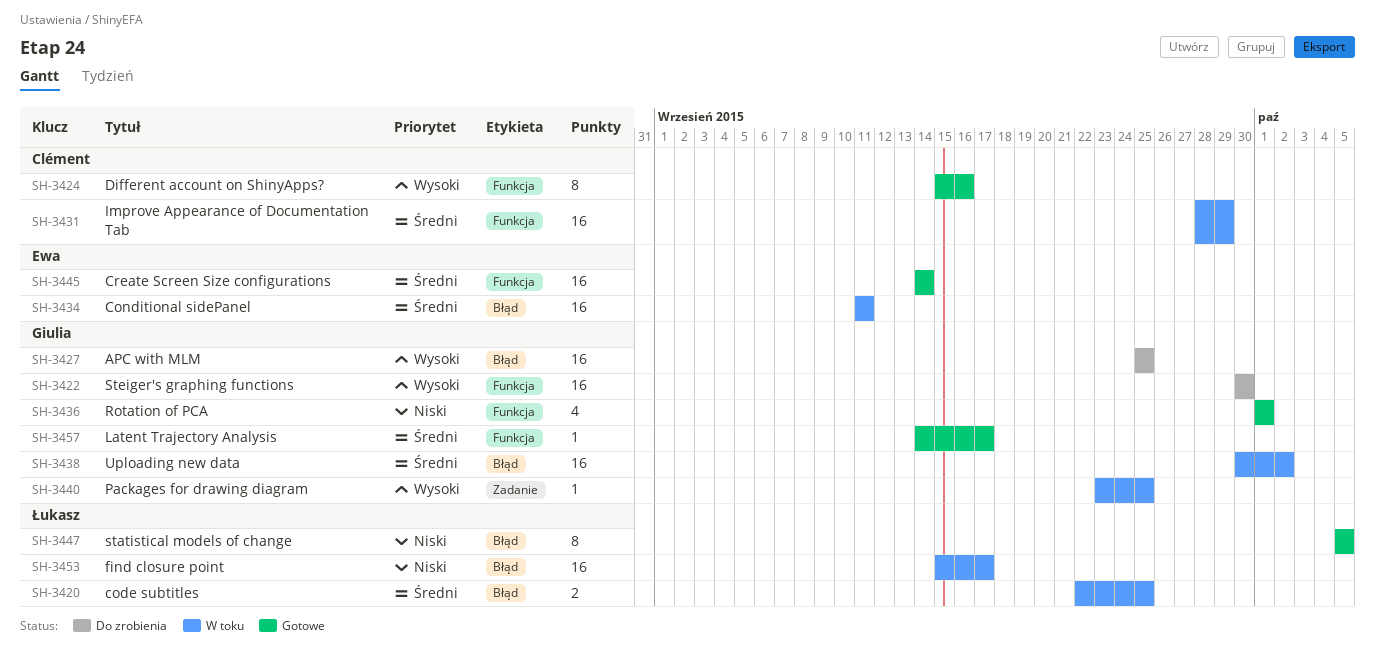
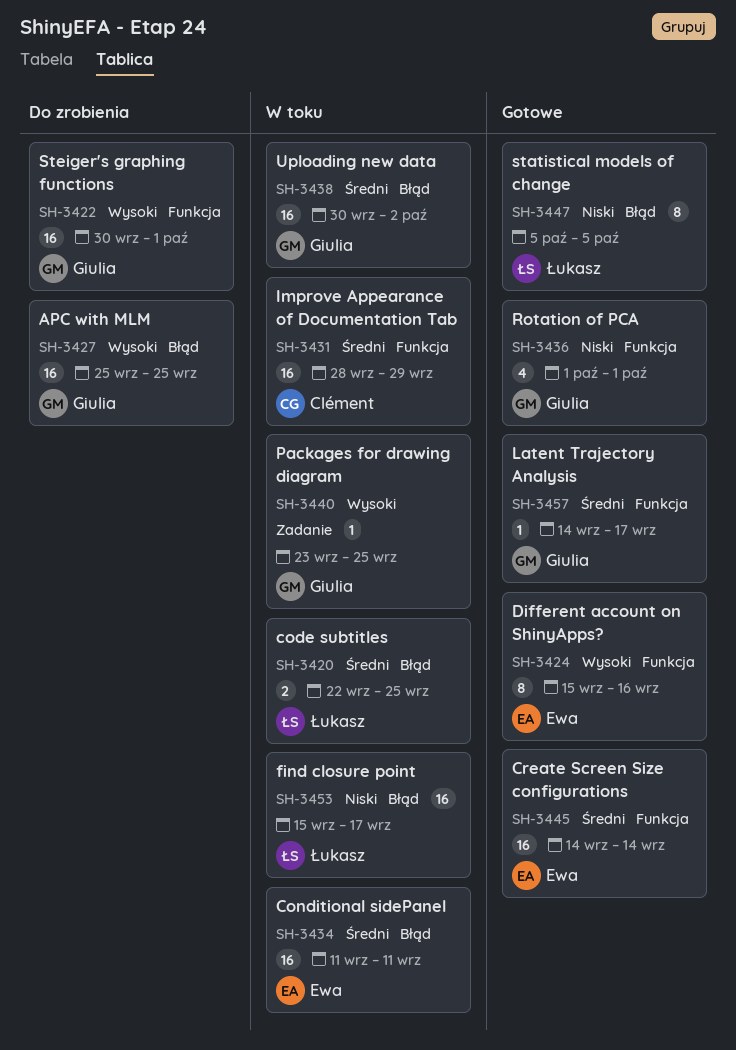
SH-3422, due: Sep 30 -> Oct 1
SH-3424, owner: Clément -> Ewa

